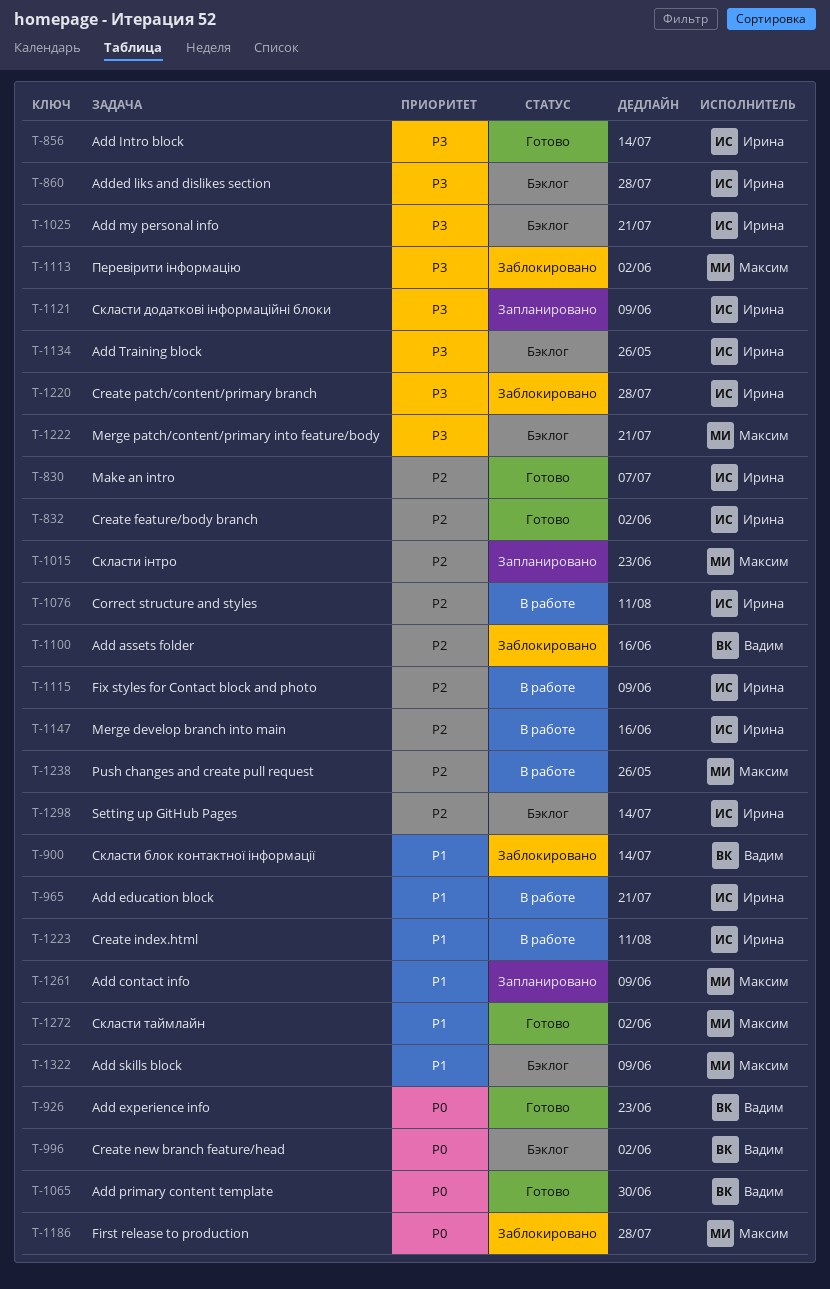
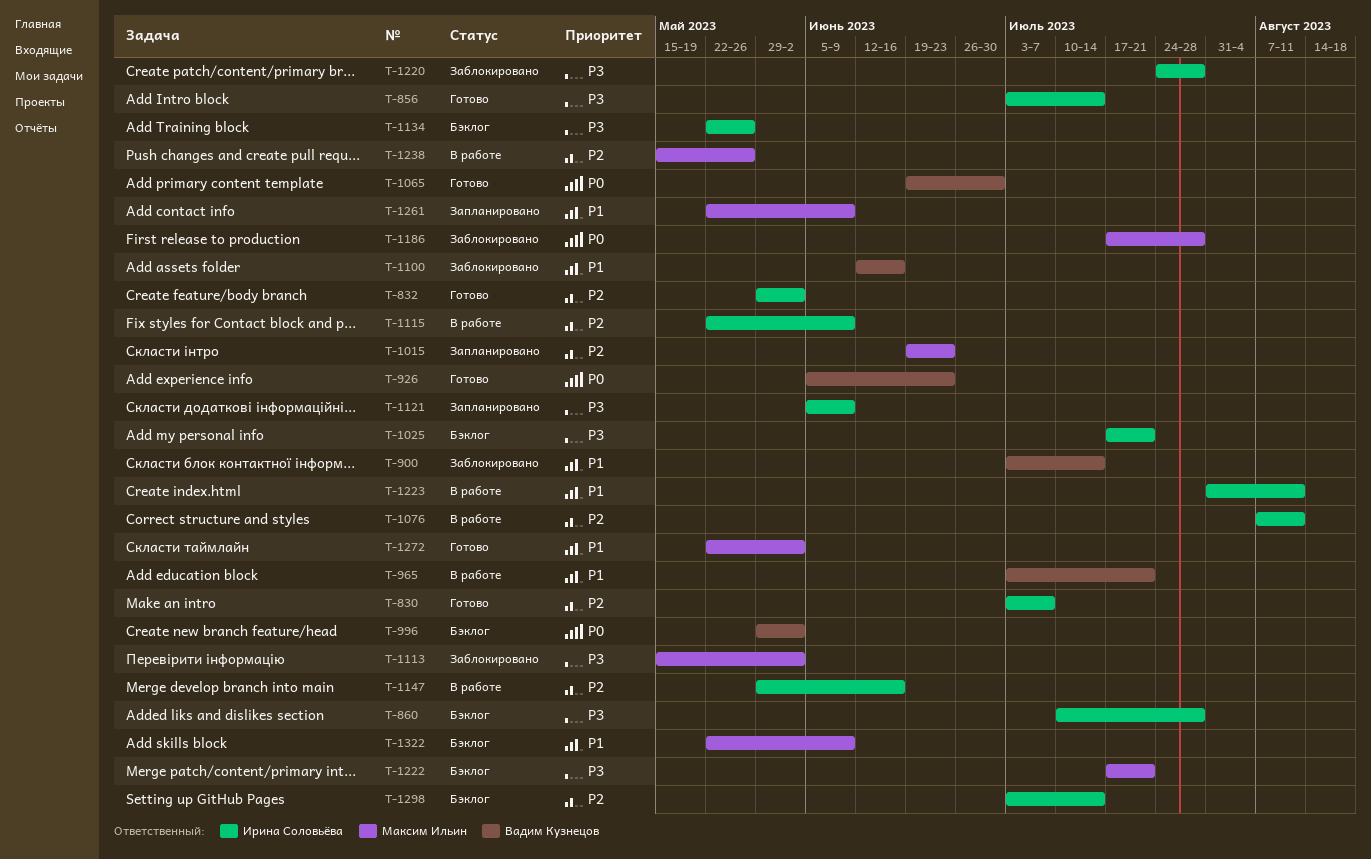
T-965, owner: Ирина Соловьёва -> Вадим Кузнецов
T-1100, priority: P2 -> P1

